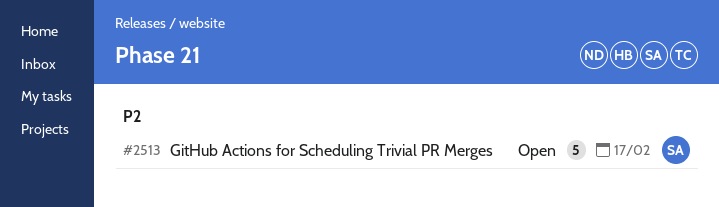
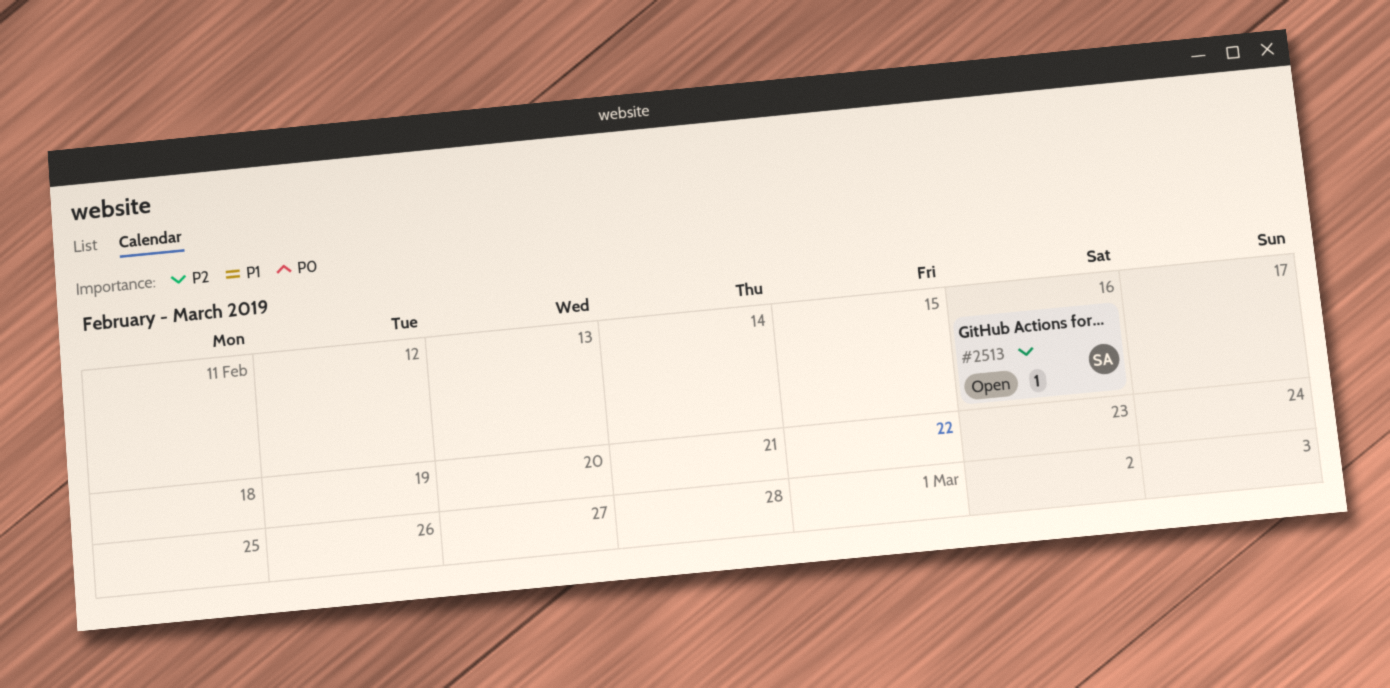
#2513, estimate: 5 -> 1
#2513, due: Feb 17 -> Feb 16

